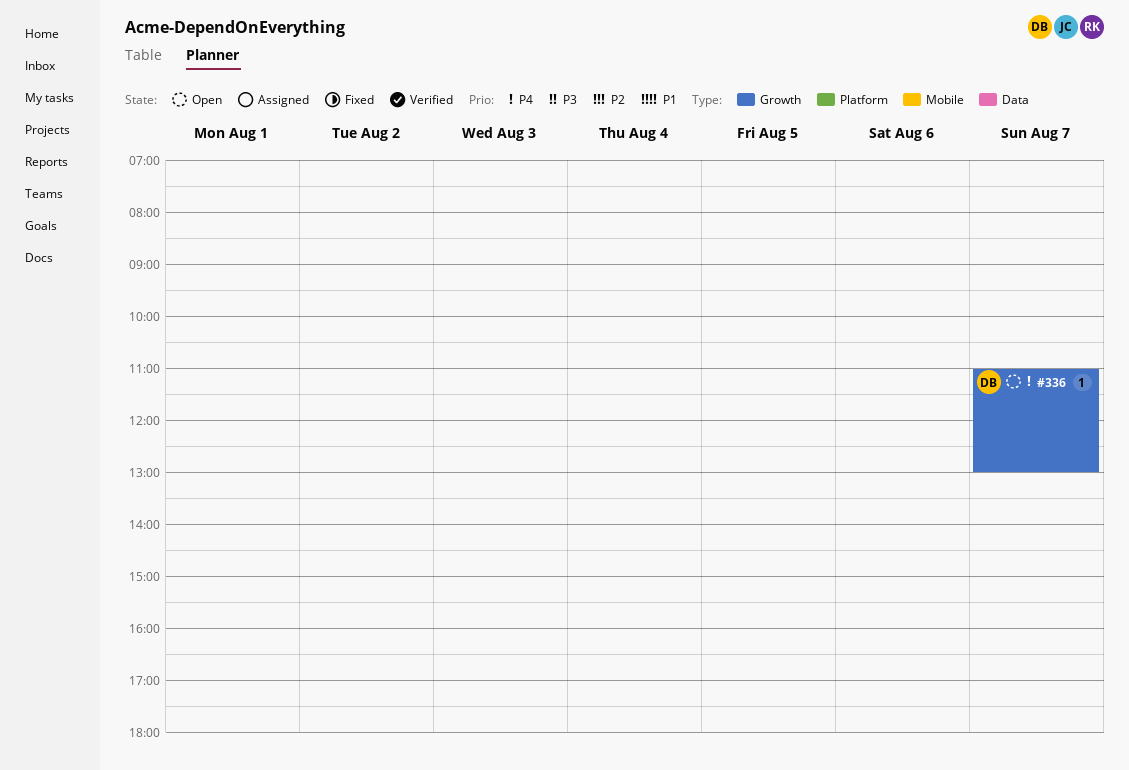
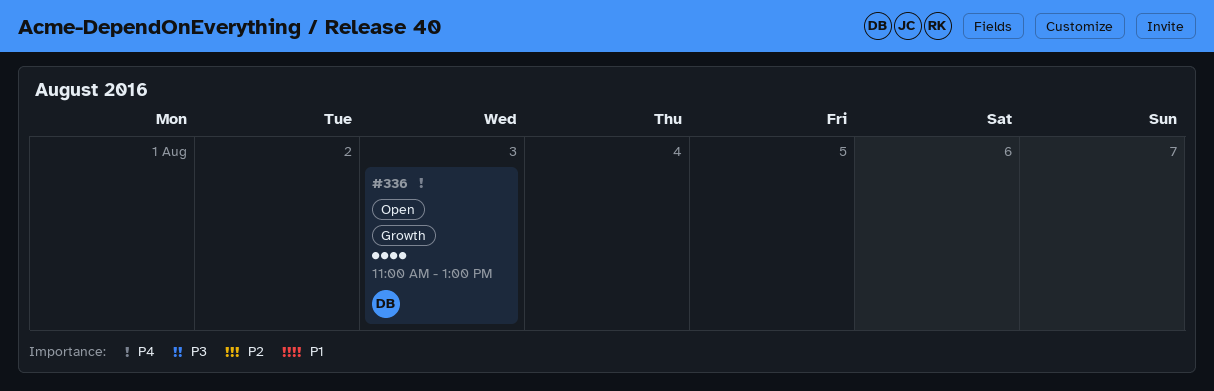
#336, estimate: 1 -> 4
#336, day: Aug 7 -> Aug 3

